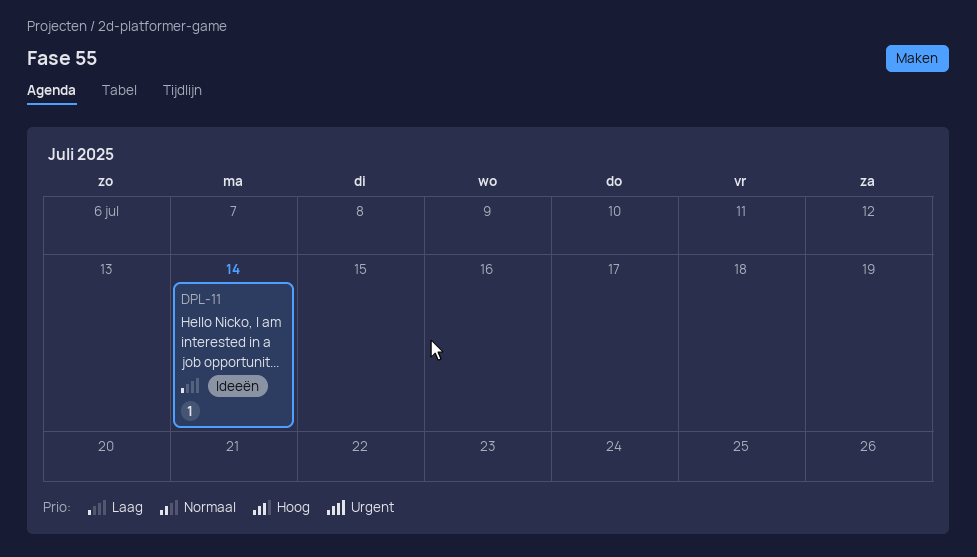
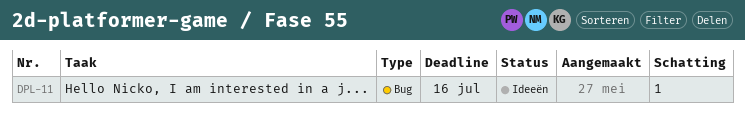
DPL-11, due: Jul 14 -> Jul 16

